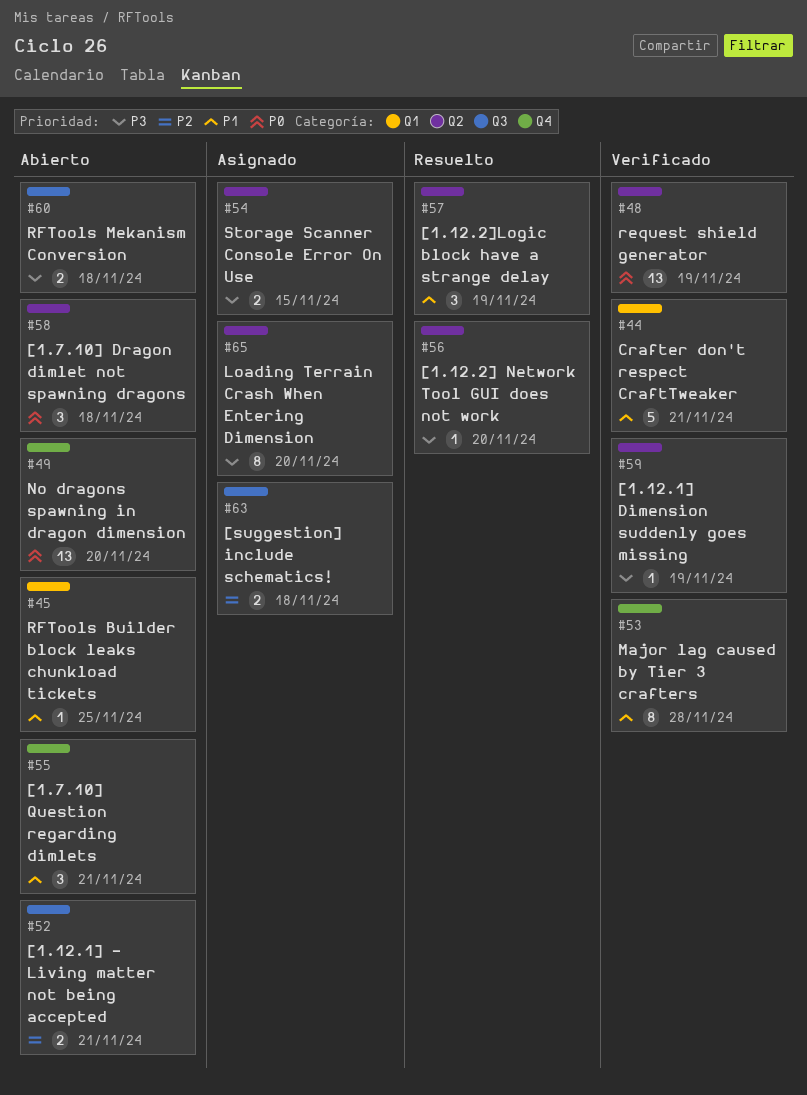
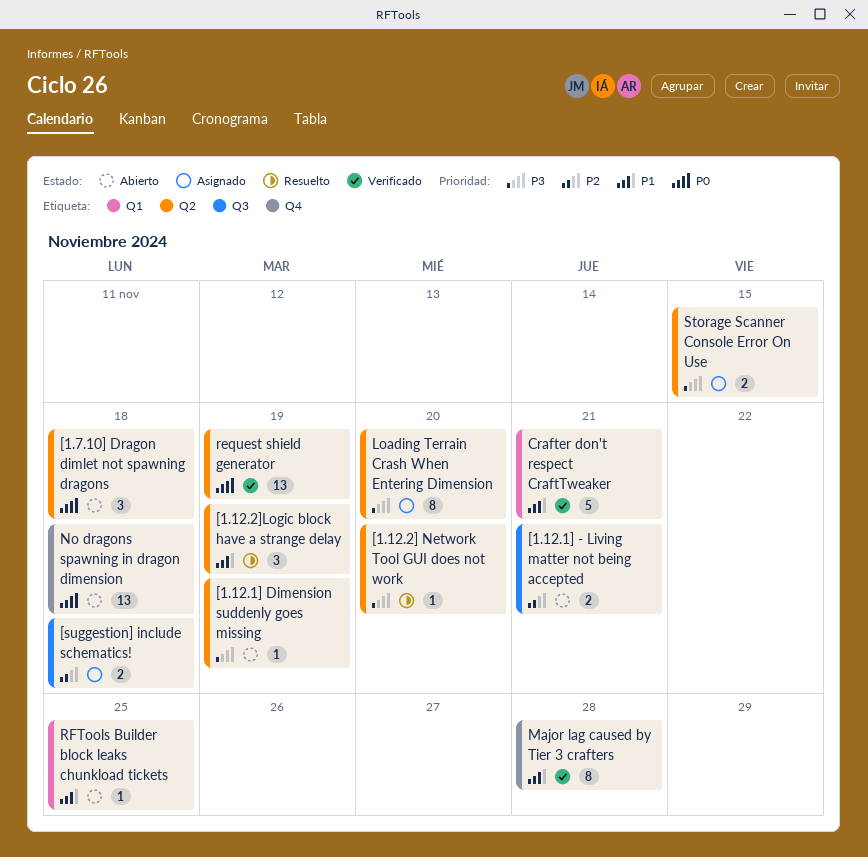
[1.12.1] Dimension suddenly goes missing, status: Verificado -> Abierto
[1.7.10] Question regarding dimlets: present -> none
No dragons spawning in dragon dimension, due: Nov 20 -> Nov 18
RFTools Mekanism Conversion: present -> none

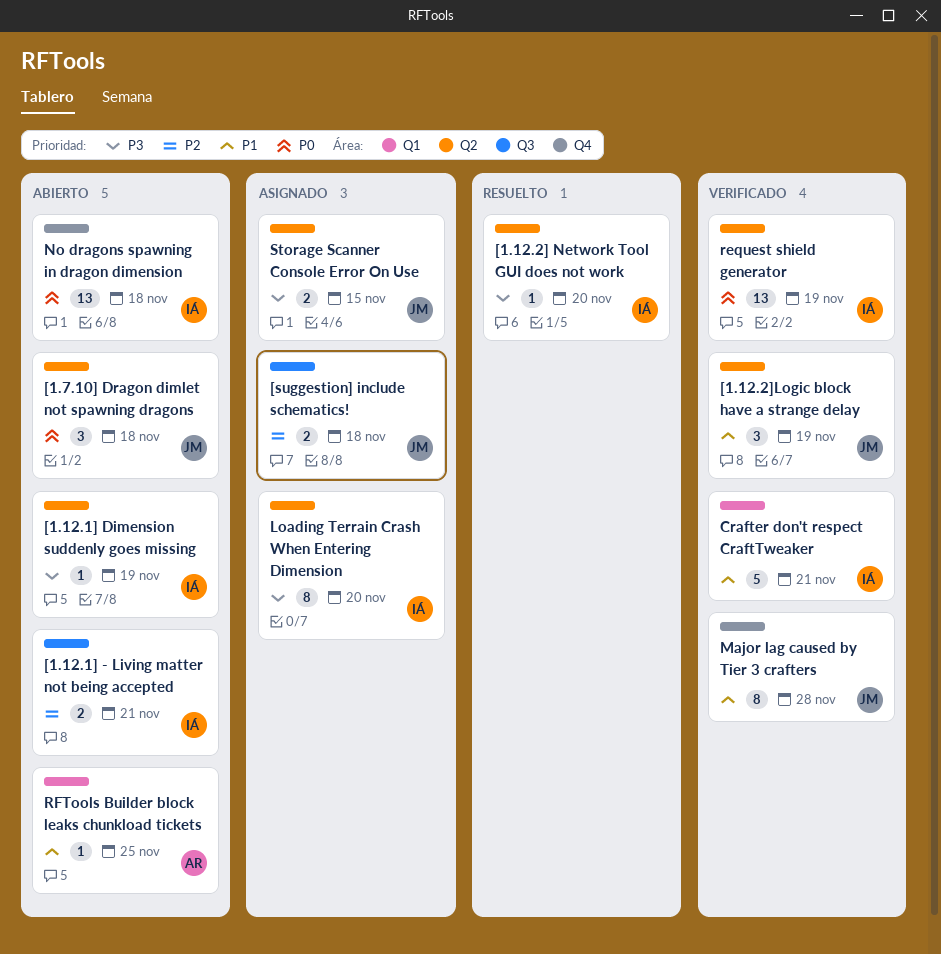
[1.12.2]Logic block have a strange delay, status: Resuelto -> Verificado

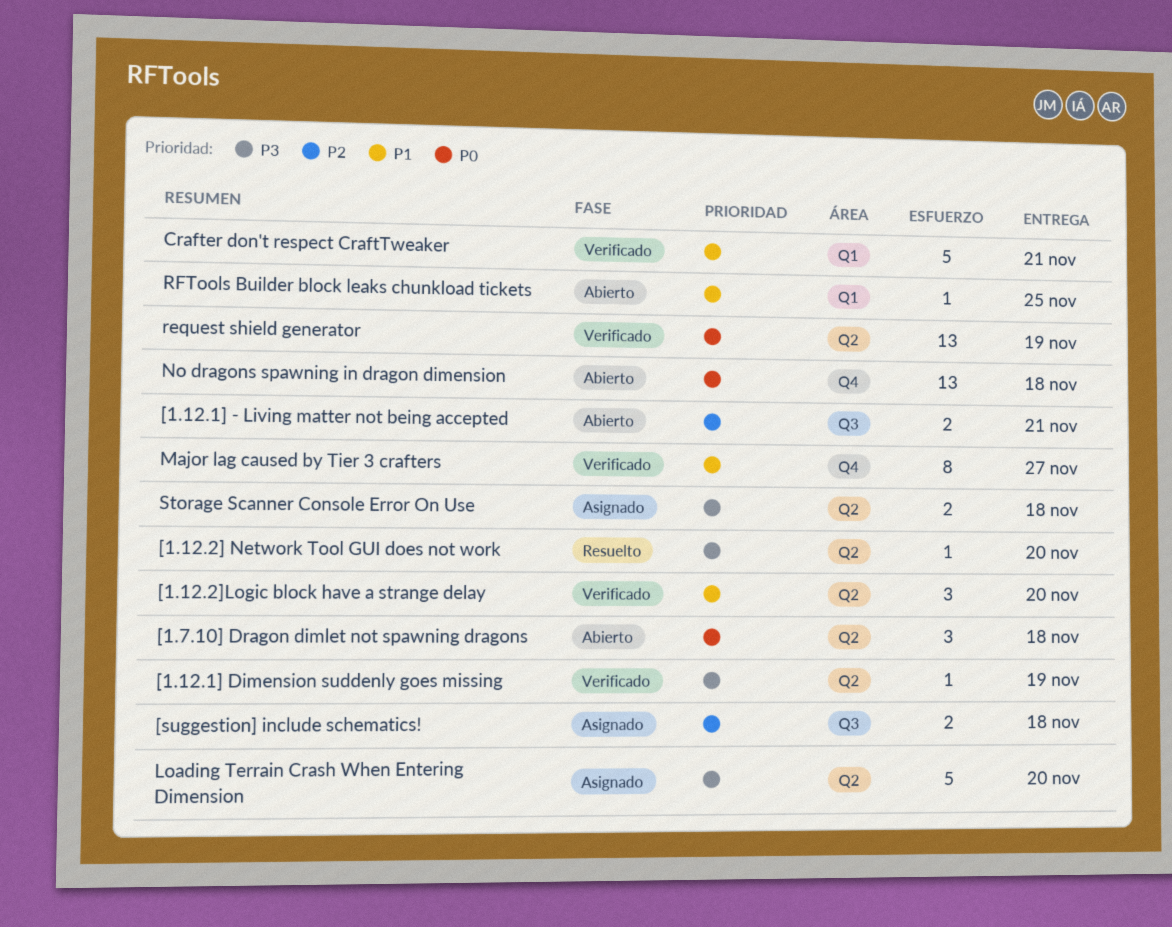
[1.12.1] Dimension suddenly goes missing, status: Abierto -> Verificado
[1.12.2]Logic block have a strange delay, due: Nov 19 -> Nov 20
Loading Terrain Crash When Entering Dimension, estimate: 8 -> 5
Major lag caused by Tier 3 crafters, due: Nov 28 -> Nov 27
Storage Scanner Console Error On Use, due: Nov 15 -> Nov 18

